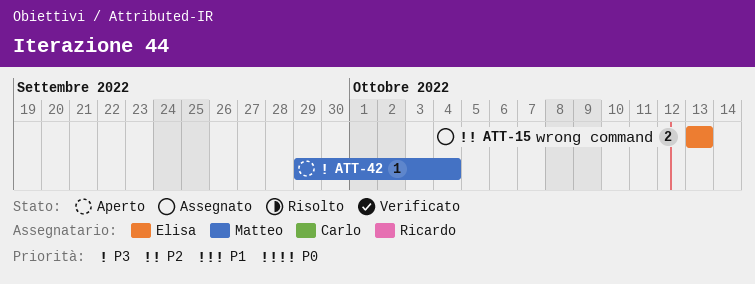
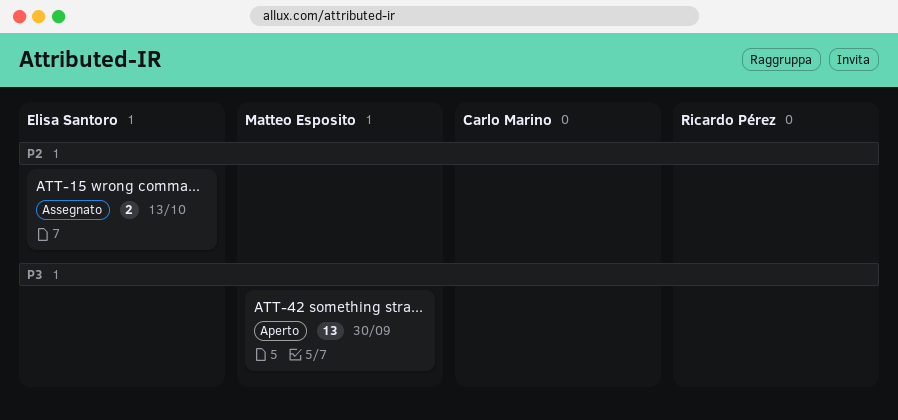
ATT-42, estimate: 1 -> 13
ATT-42, due: Oct 4 -> Sep 30

